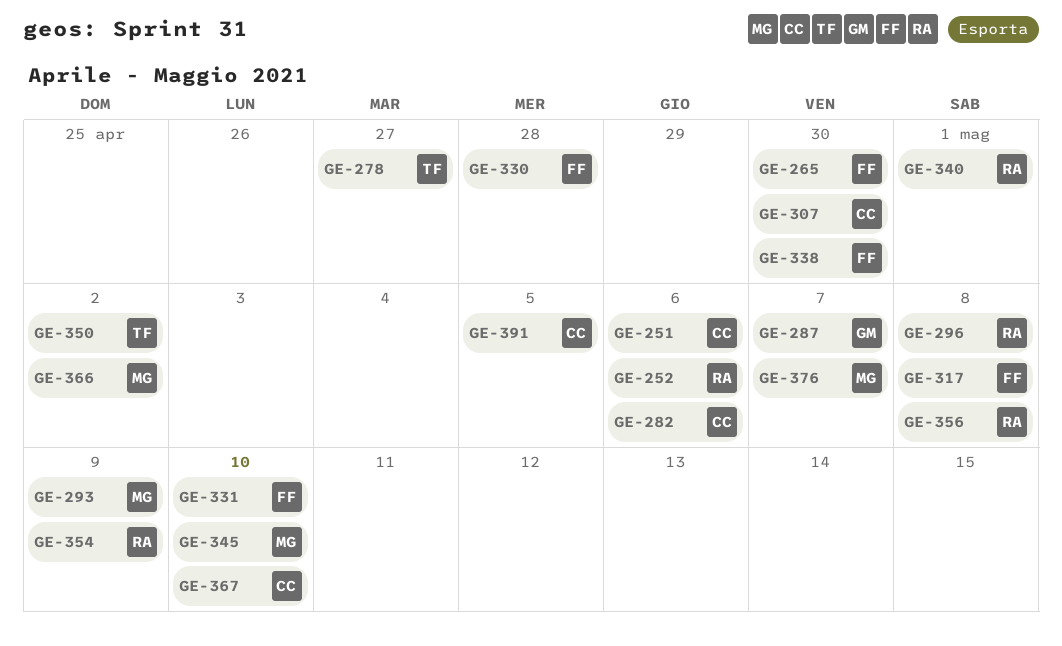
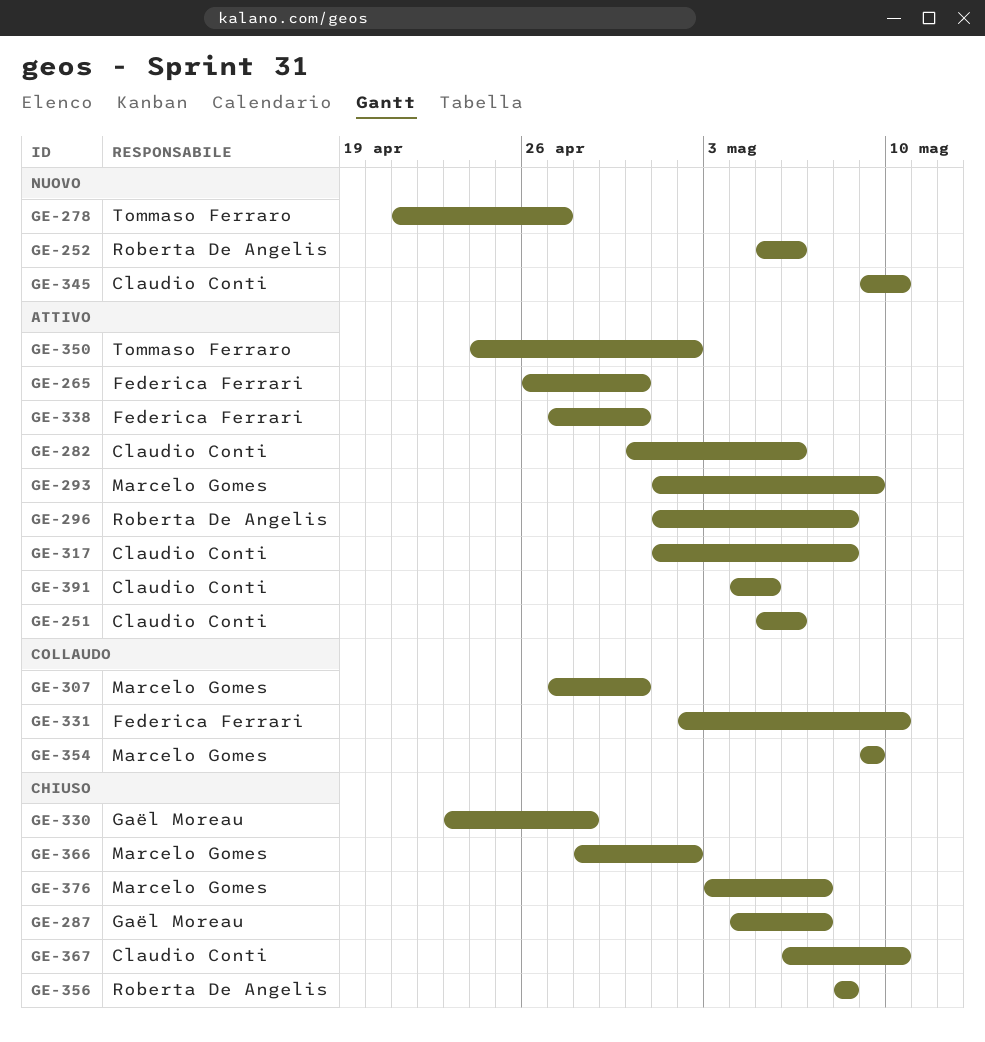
GE-307, owner: Claudio Conti -> Marcelo Gomes
GE-317, owner: Federica Ferrari -> Claudio Conti
GE-330, owner: Federica Ferrari -> Gaël Moreau
GE-340: present -> none
GE-345, owner: Marcelo Gomes -> Claudio Conti
GE-354, owner: Roberta De Angelis -> Marcelo Gomes

